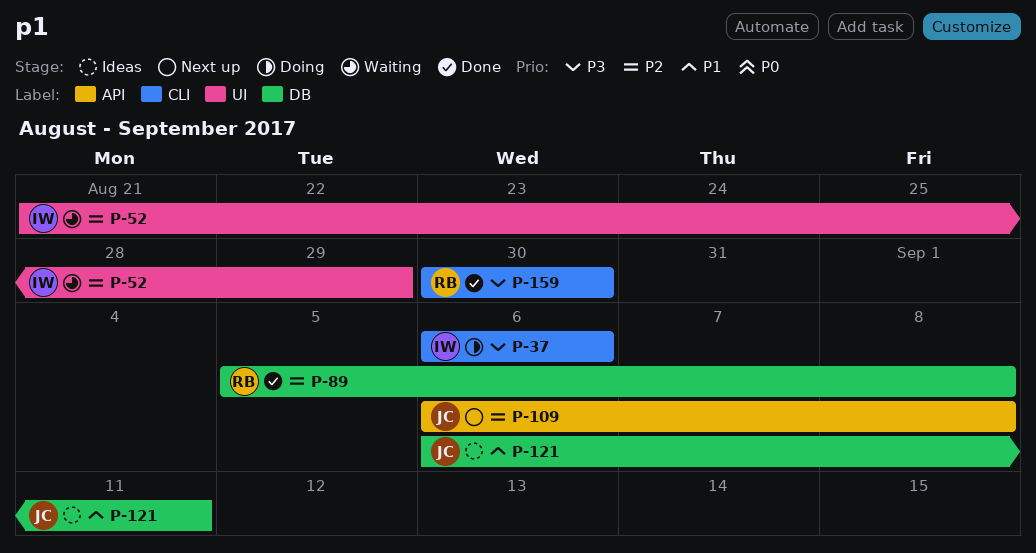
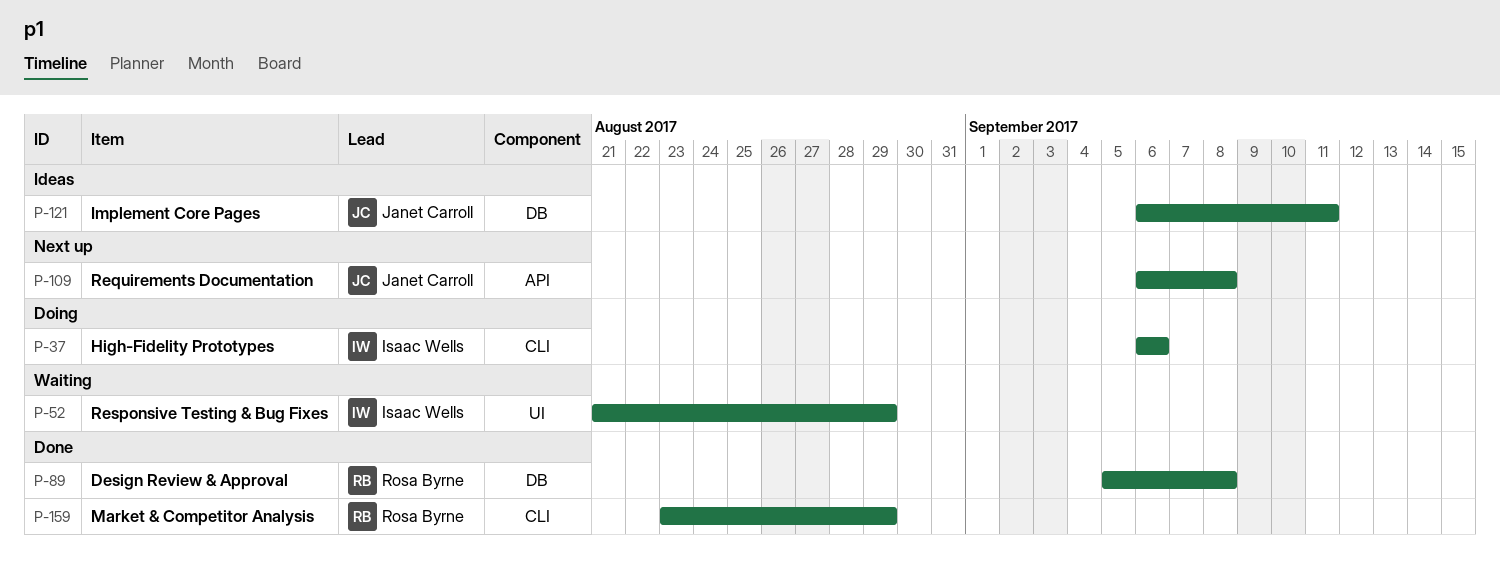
P-159, start: Aug 30 -> Aug 23
P-159, due: Aug 30 -> Aug 29

